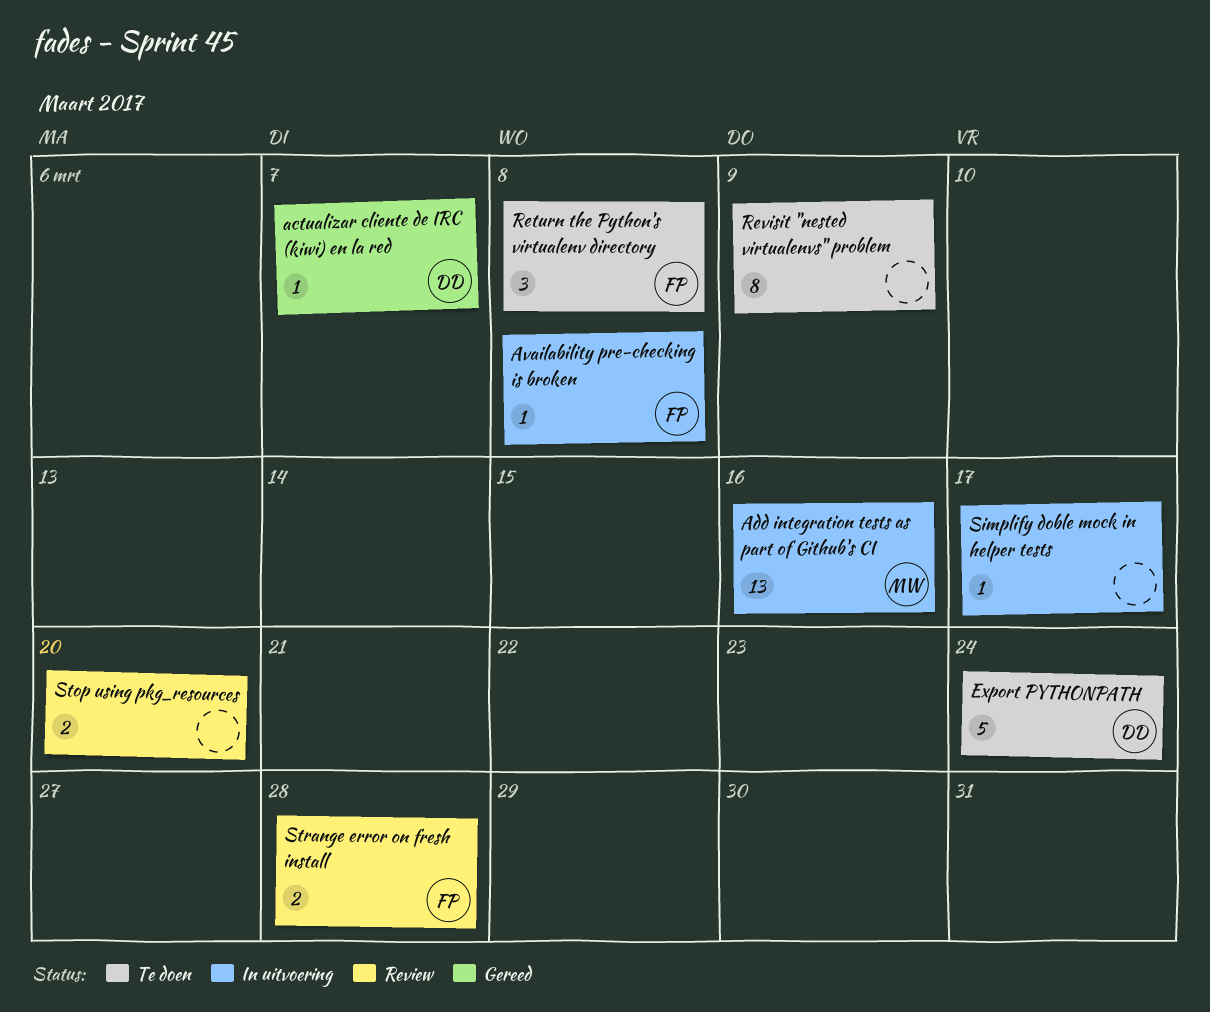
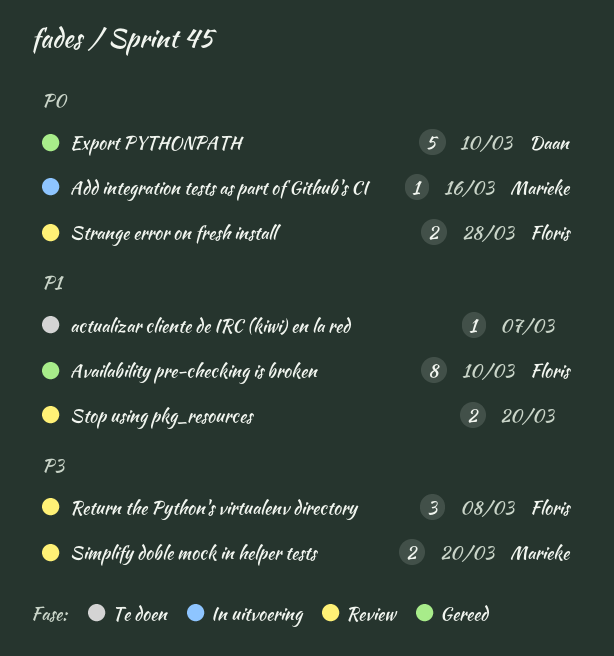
actualizar cliente de IRC (kiwi) en la red, status: Gereed -> Te doen
actualizar cliente de IRC (kiwi) en la red, owner: Daan -> none
Add integration tests as part of Github's CI, estimate: 13 -> 1
Availability pre-checking is broken, status: In uitvoering -> Gereed
Availability pre-checking is broken, estimate: 1 -> 8
Availability pre-checking is broken, due: Mar 8 -> Mar 10
Export PYTHONPATH, status: Te doen -> Gereed
Export PYTHONPATH, due: Mar 24 -> Mar 10
Return the Python's virtualenv directory, status: Te doen -> Review
Revisit "nested virtualenvs" problem: present -> none
Simplify doble mock in helper tests, status: In uitvoering -> Review
Simplify doble mock in helper tests, owner: none -> Marieke
Simplify doble mock in helper tests, estimate: 1 -> 2
Simplify doble mock in helper tests, due: Mar 17 -> Mar 20

